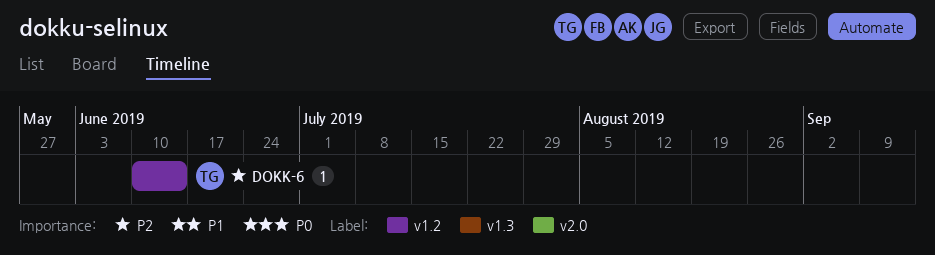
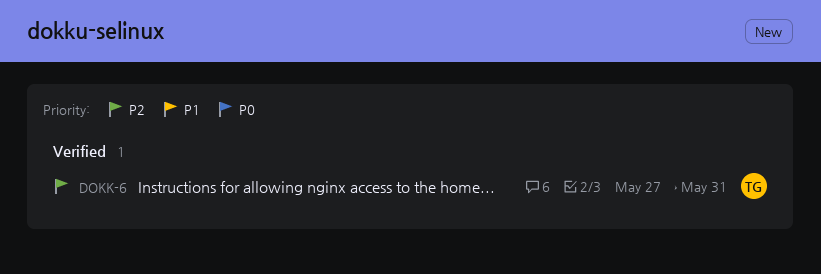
DOKK-6, start: Jun 10 -> May 27
DOKK-6, due: Jun 14 -> May 31

